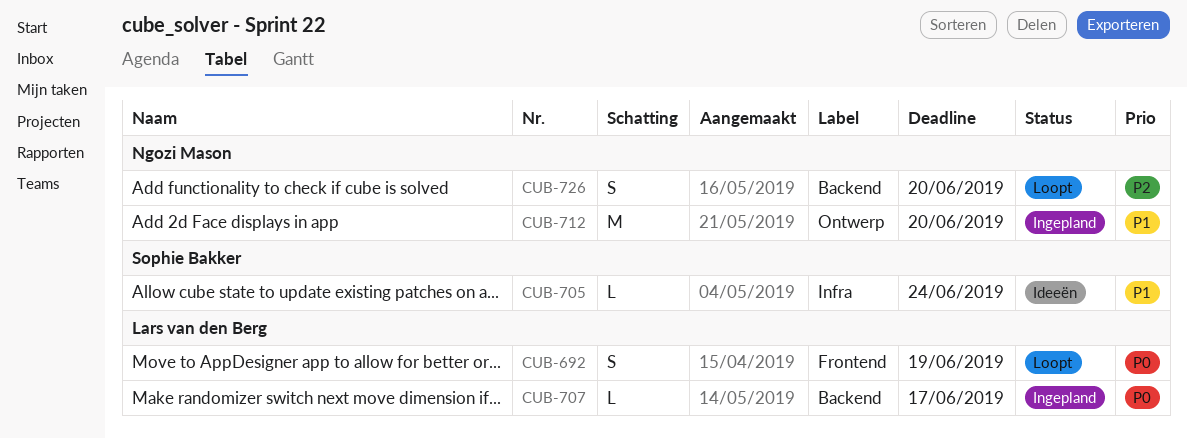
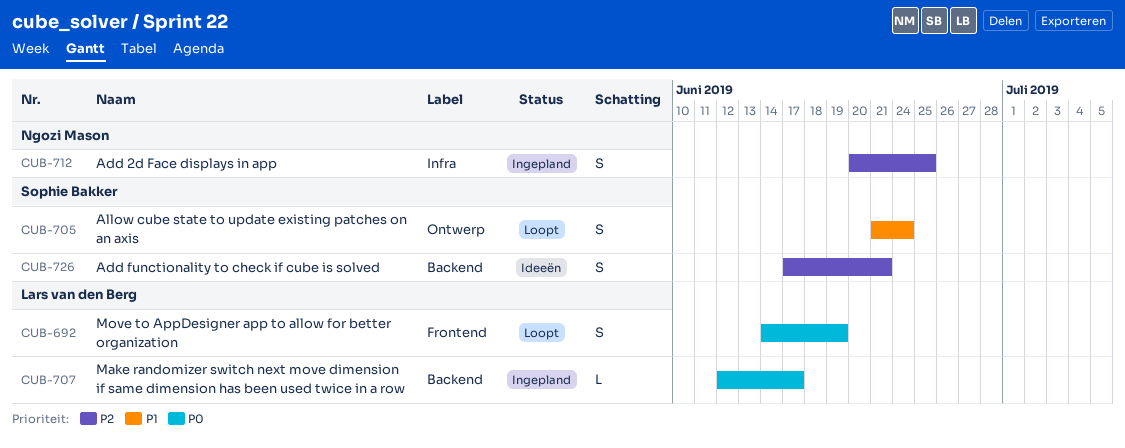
CUB-705, status: Ideeën -> Loopt
CUB-705, label: Infra -> Ontwerp
CUB-705, estimate: L -> S
CUB-712, priority: P1 -> P2
CUB-712, label: Ontwerp -> Infra
CUB-712, estimate: M -> S
CUB-712, due: Jun 20 -> Jun 25
CUB-726, status: Loopt -> Ideeën
CUB-726, owner: Ngozi Mason -> Sophie Bakker
CUB-726, due: Jun 20 -> Jun 21

